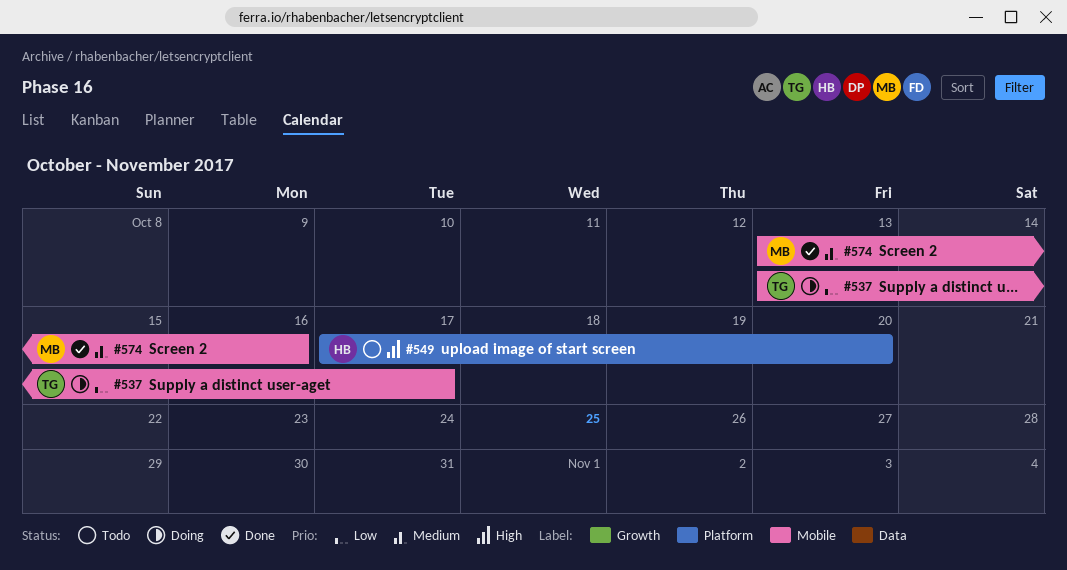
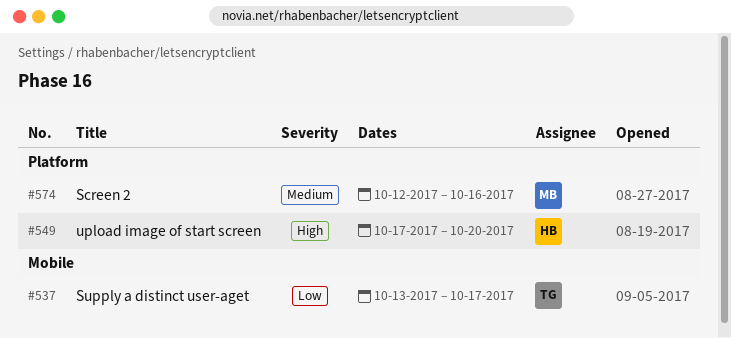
#574, label: Mobile -> Platform
#574, start: Oct 13 -> Oct 12

